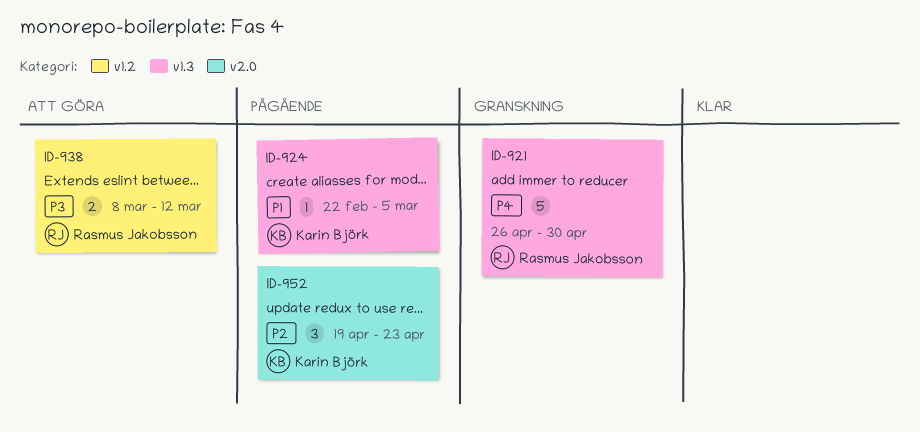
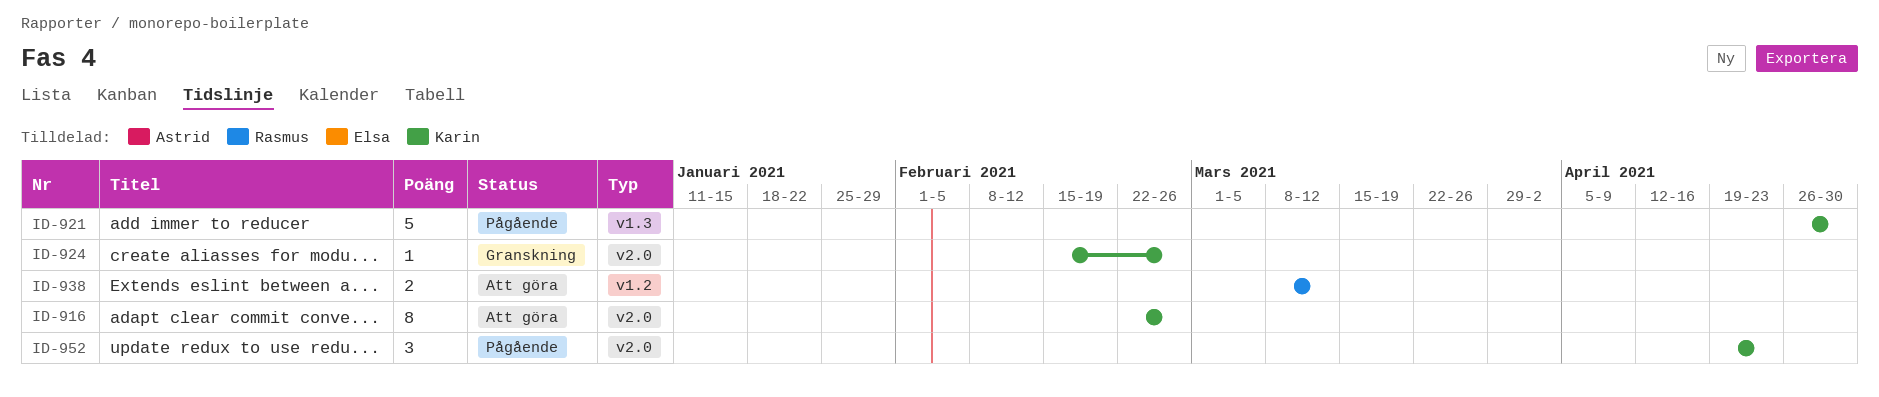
ID-916: none -> present
ID-921, status: Granskning -> Pågående
ID-921, owner: Rasmus Jakobsson -> Karin Björk
ID-924, status: Pågående -> Granskning
ID-924, label: v1.3 -> v2.0
ID-924, start: Feb 22 -> Feb 15
ID-924, due: Mar 5 -> Feb 26

